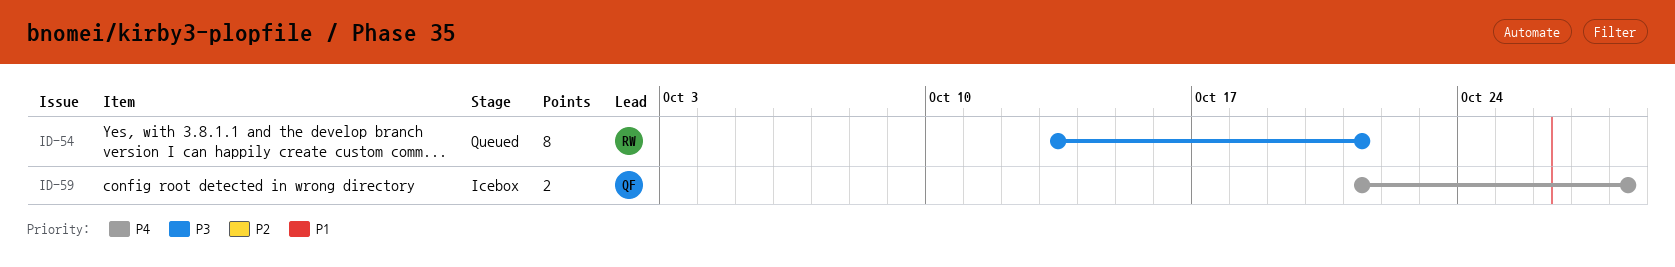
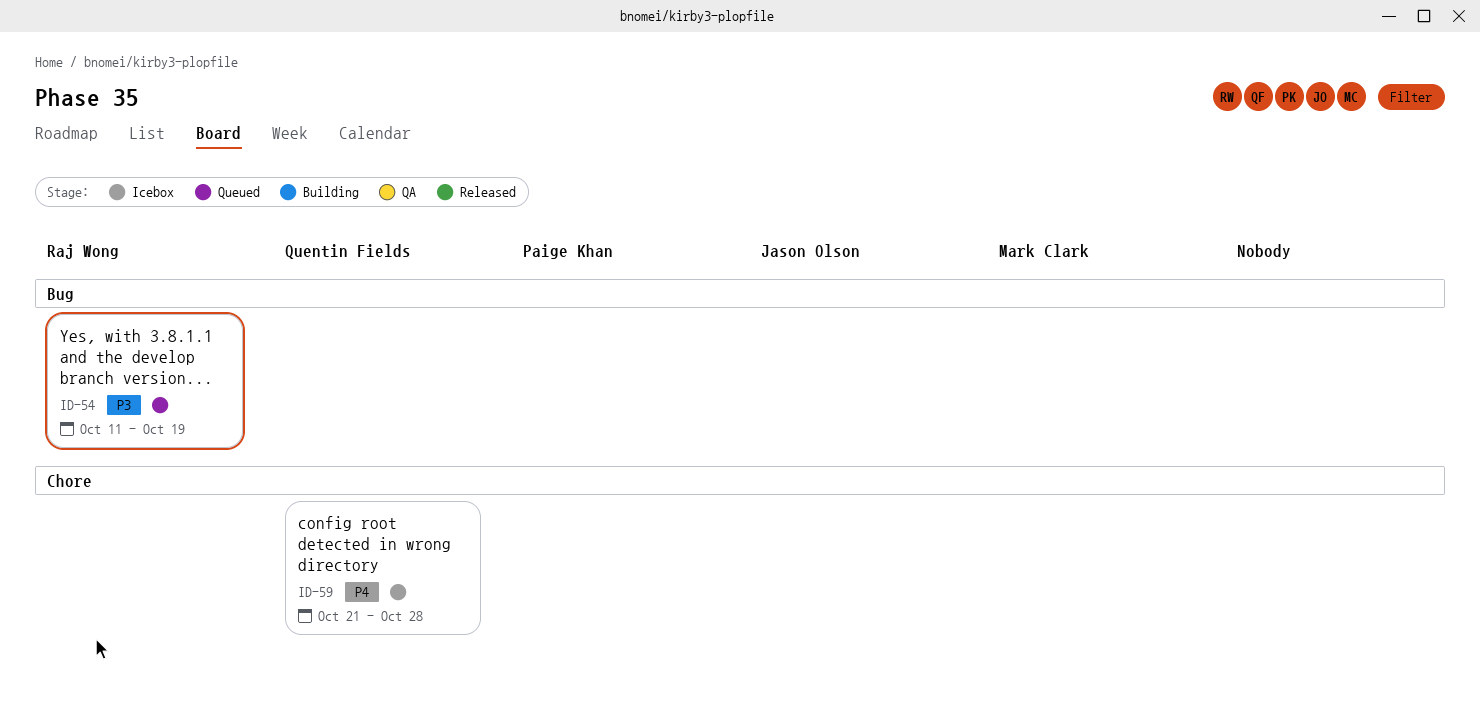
ID-54, start: Oct 13 -> Oct 11
ID-54, due: Oct 21 -> Oct 19

